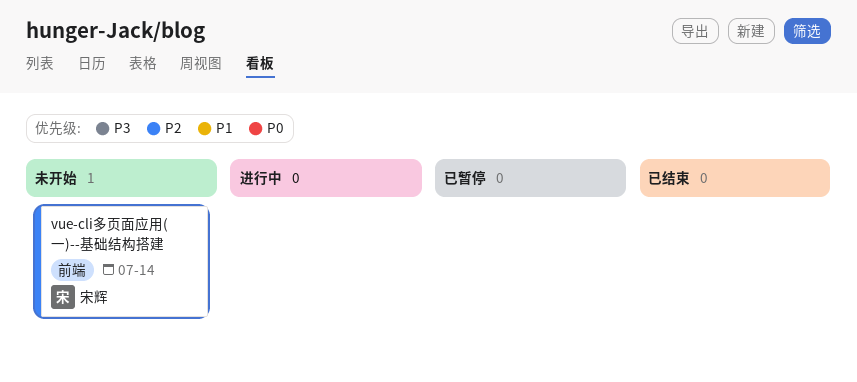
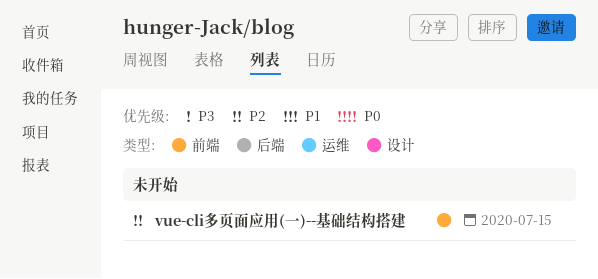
vue-cli多页面应用(一)--基础结构搭建, due: Jul 14 -> Jul 15

